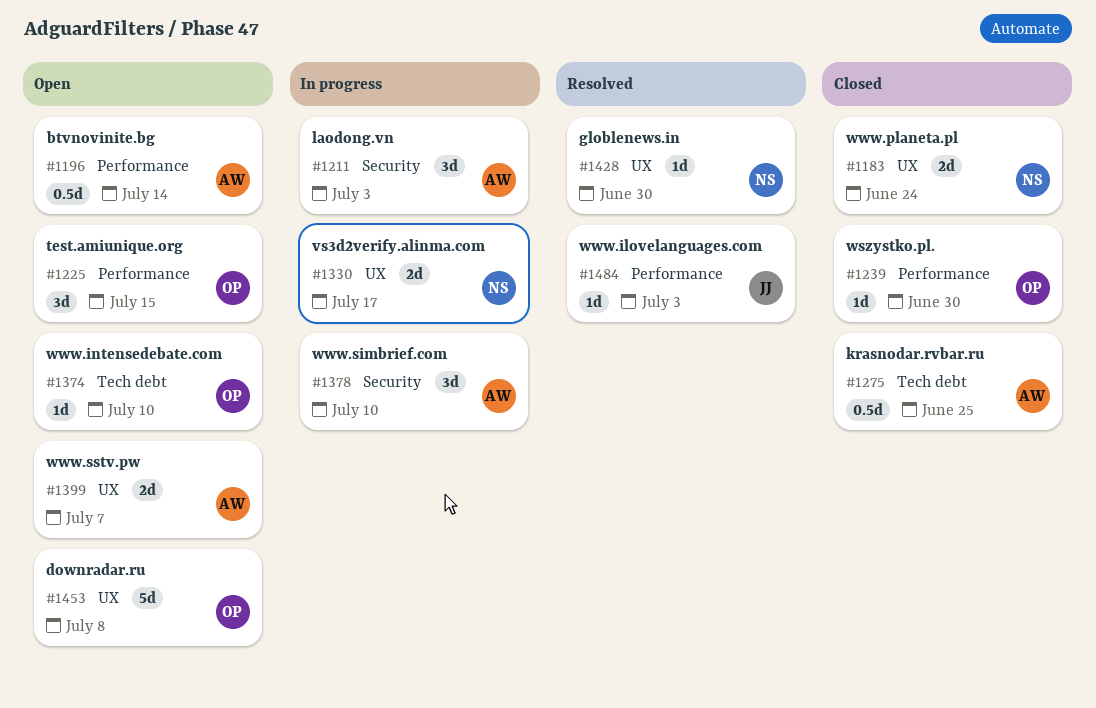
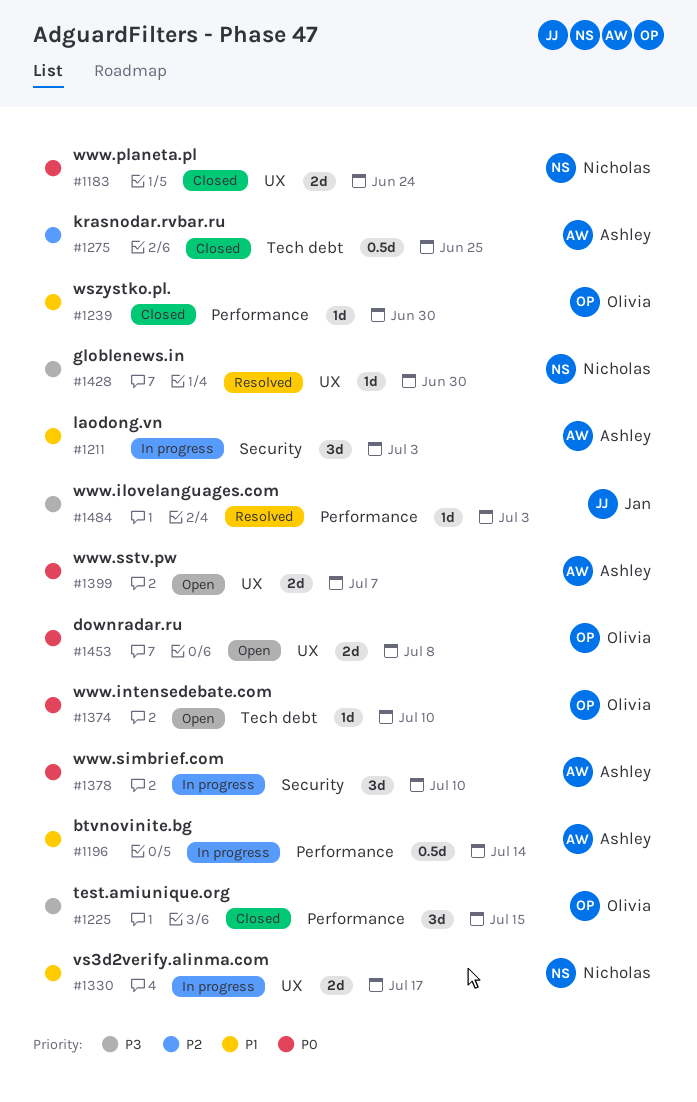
#1196, status: Open -> In progress
#1225, status: Open -> Closed
#1453, estimate: 5d -> 2d

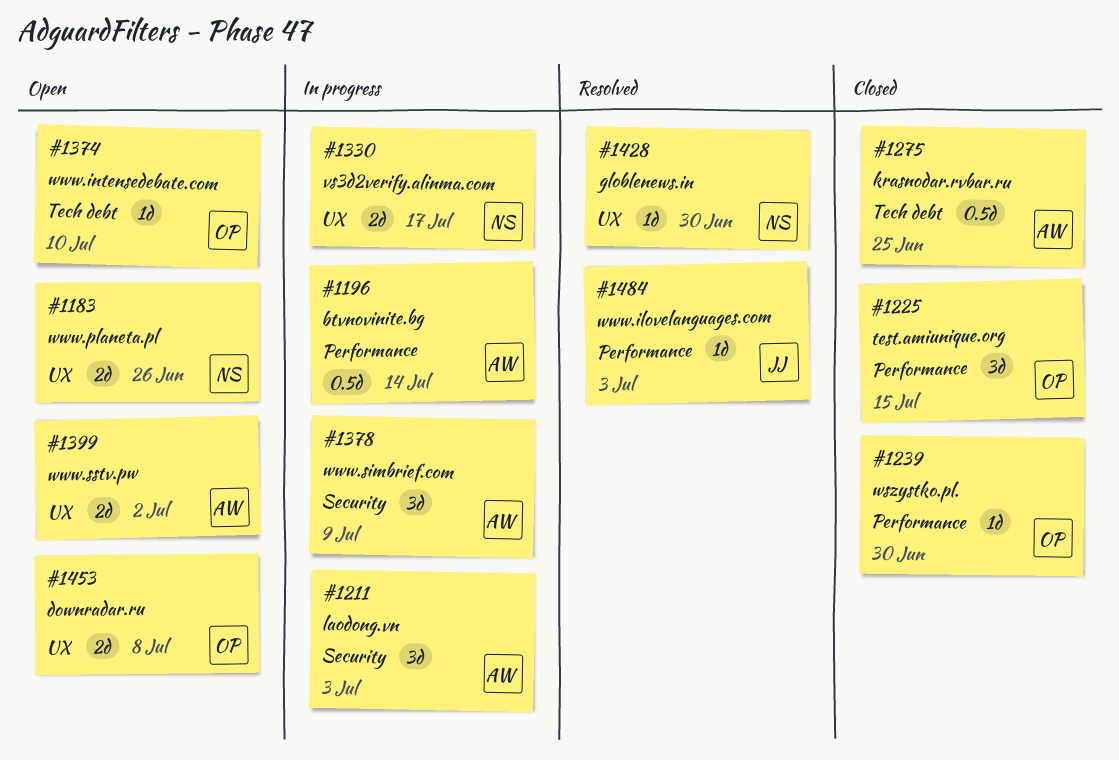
#1183, status: Closed -> Open
#1183, due: Jun 24 -> Jun 26
#1378, due: Jul 10 -> Jul 9
#1399, due: Jul 7 -> Jul 2

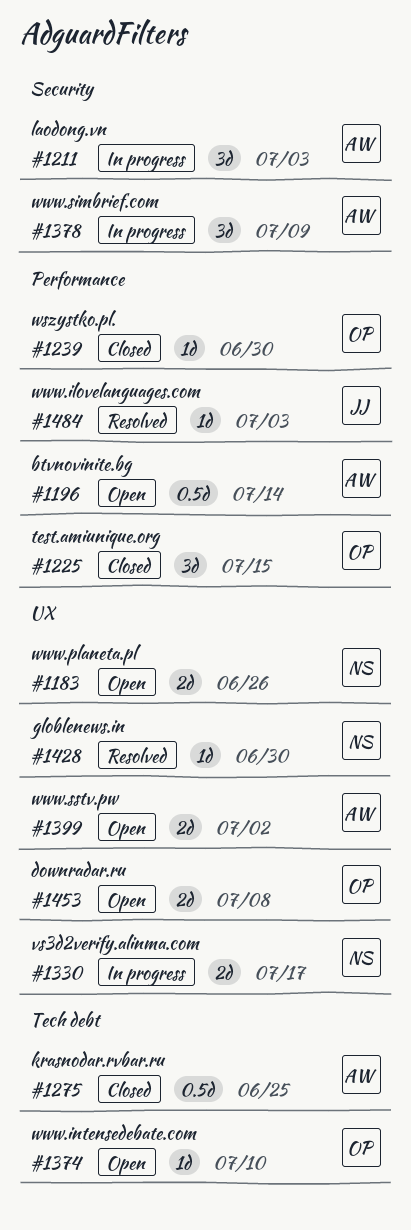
#1196, status: In progress -> Open

